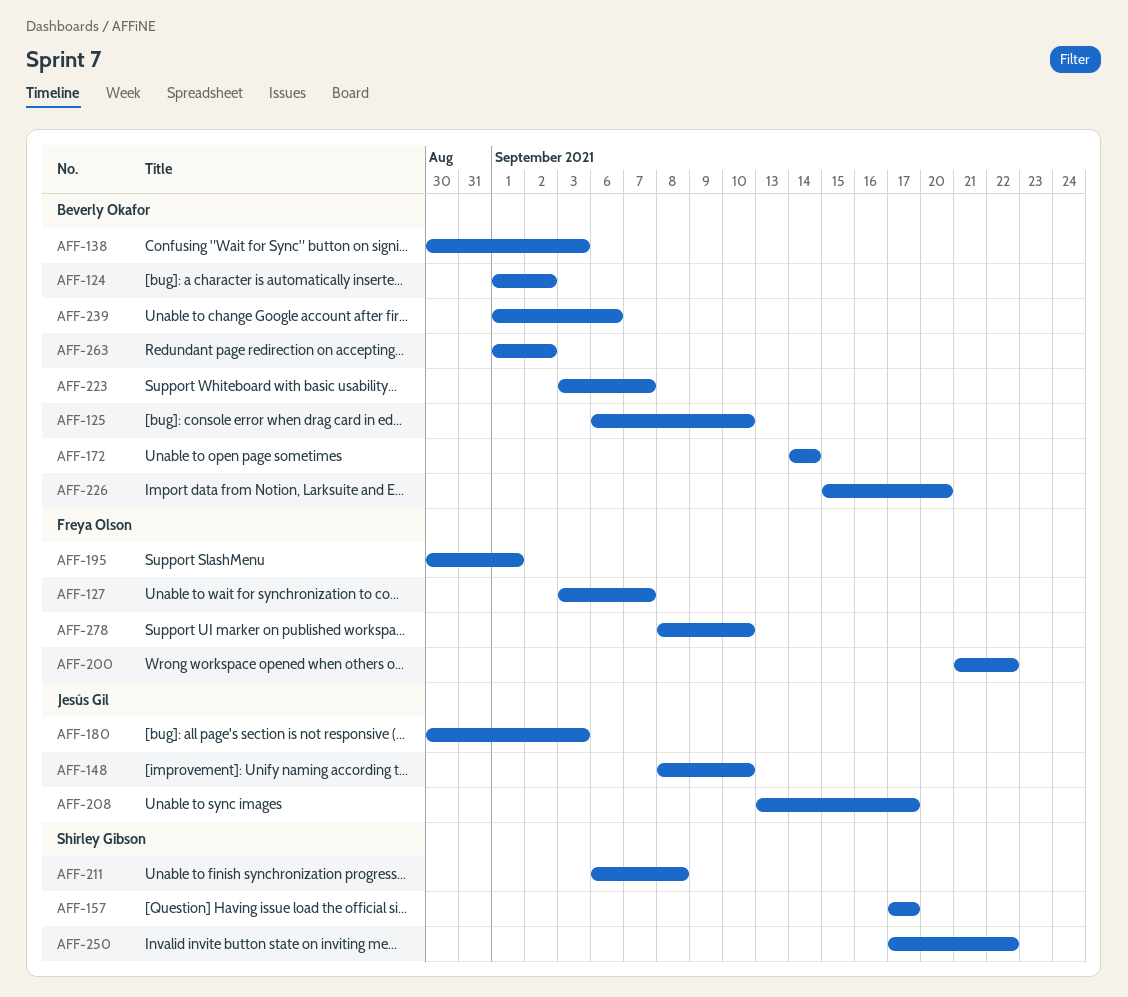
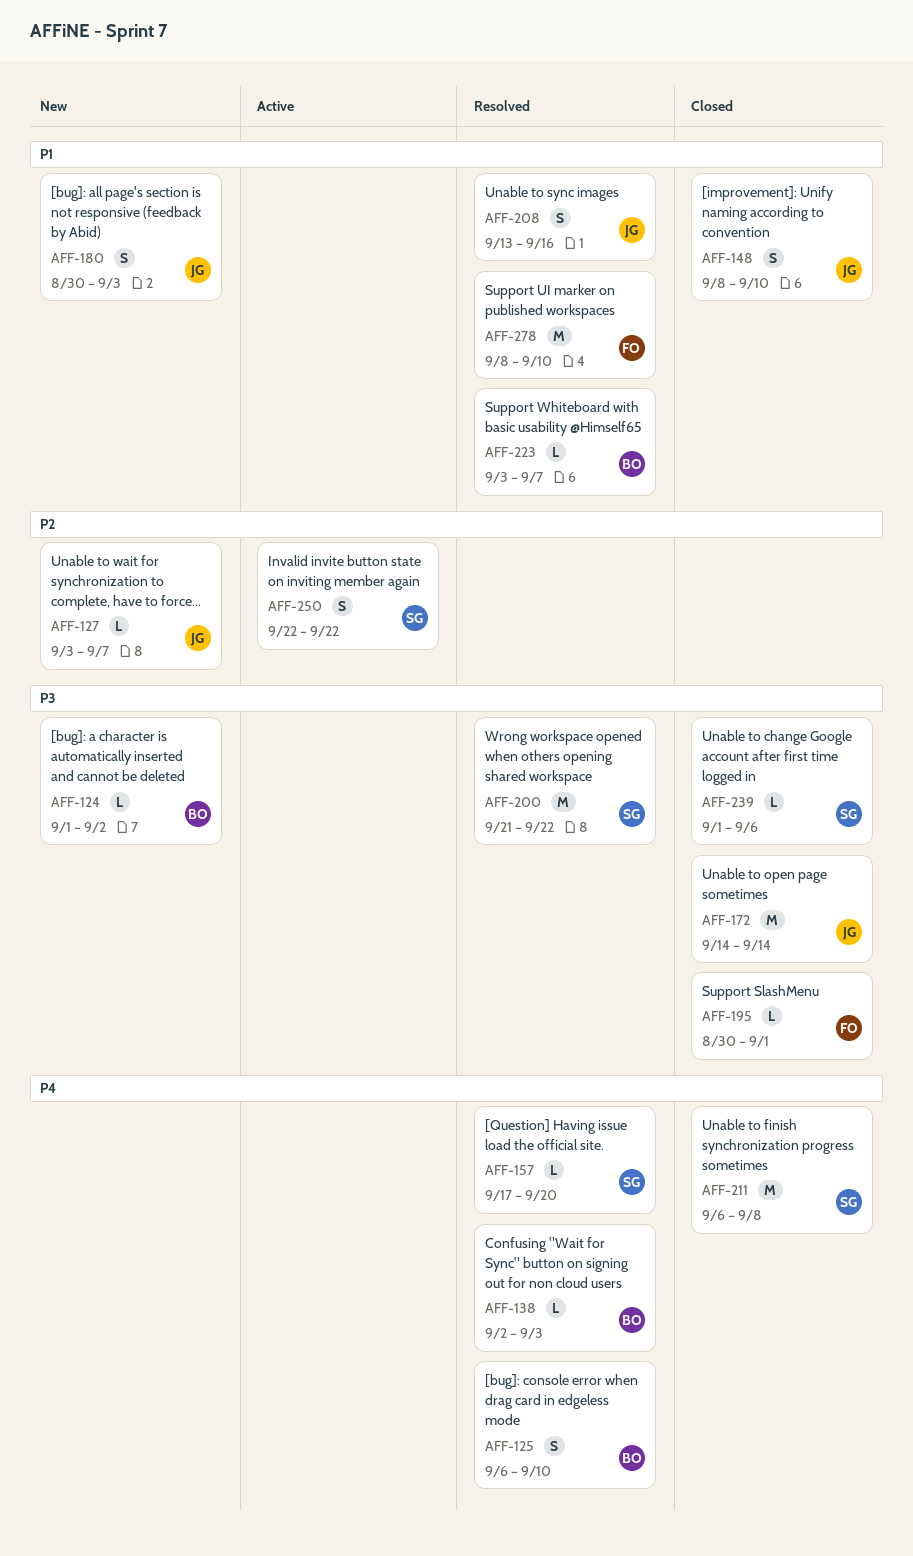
AFF-127, owner: Freya Olson -> Jesús Gil
AFF-138, start: Aug 30 -> Sep 2
AFF-157, due: Sep 17 -> Sep 20
AFF-172, owner: Beverly Okafor -> Jesús Gil
AFF-200, owner: Freya Olson -> Shirley Gibson
AFF-208, due: Sep 17 -> Sep 16
AFF-226: present -> none
AFF-239, owner: Beverly Okafor -> Shirley Gibson
AFF-250, start: Sep 17 -> Sep 22
AFF-263: present -> none

